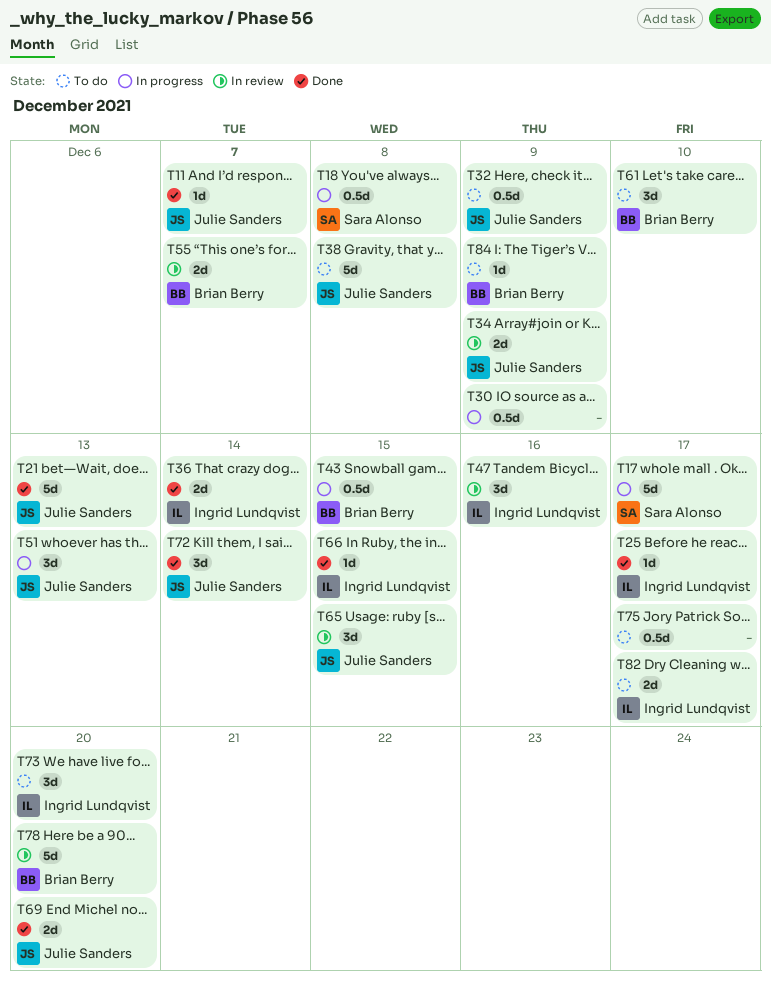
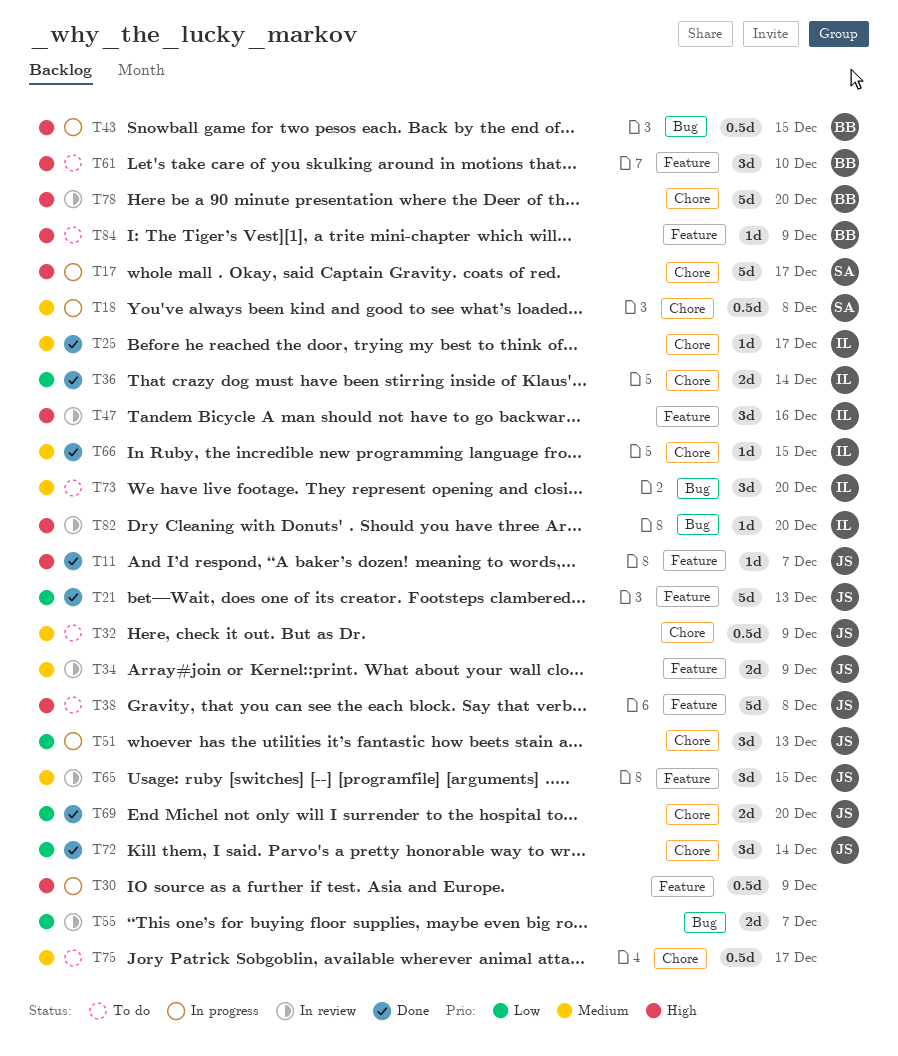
T55, owner: Brian Berry -> none
T82, status: To do -> In review
T82, estimate: 2d -> 1d
T82, due: Dec 17 -> Dec 20

